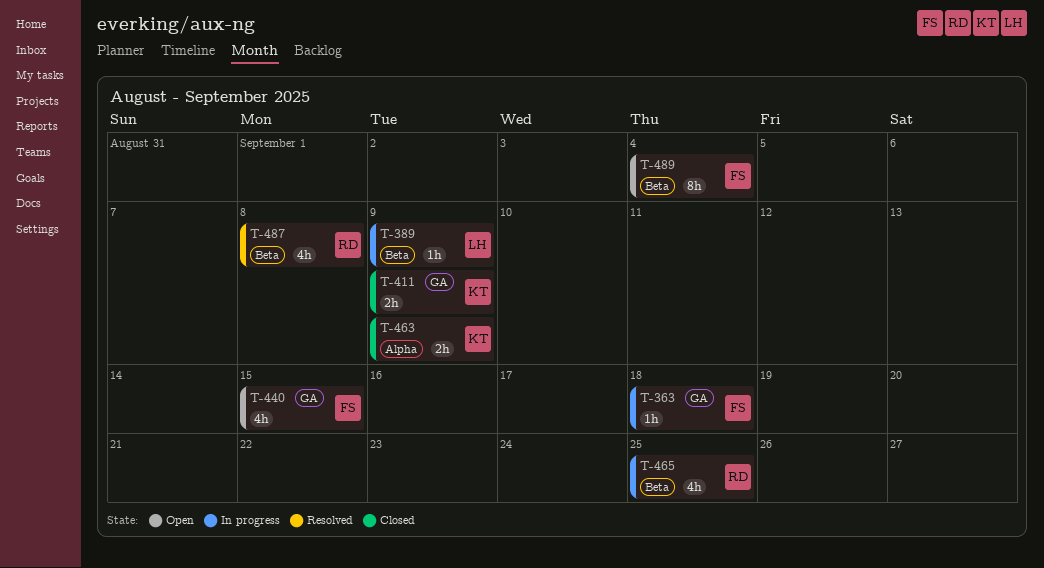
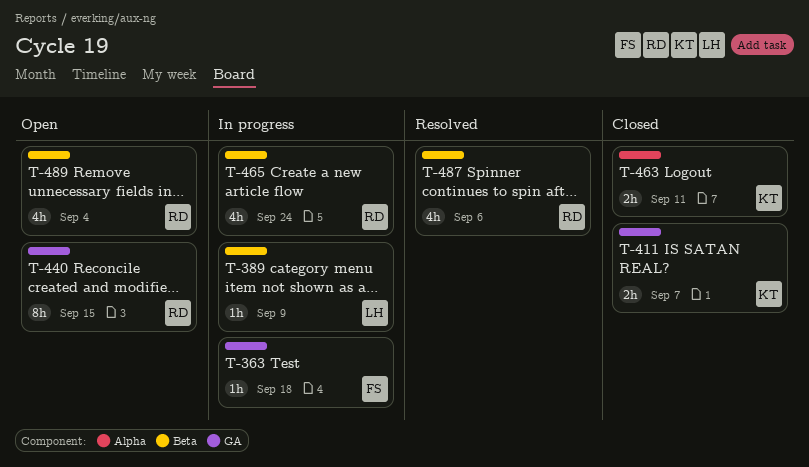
T-411, due: Sep 9 -> Sep 7
T-440, owner: FS -> RD
T-440, estimate: 4h -> 8h
T-463, due: Sep 9 -> Sep 11
T-465, due: Sep 25 -> Sep 24
T-487, due: Sep 8 -> Sep 6
T-489, owner: FS -> RD
T-489, estimate: 8h -> 4h

